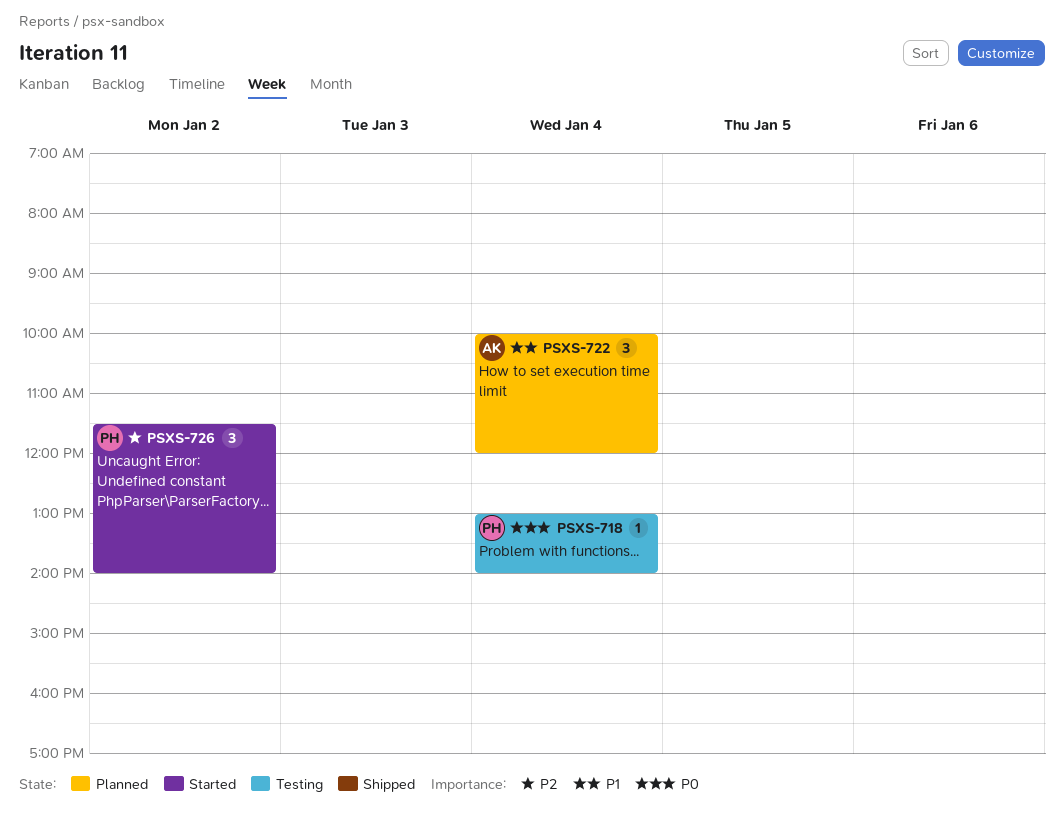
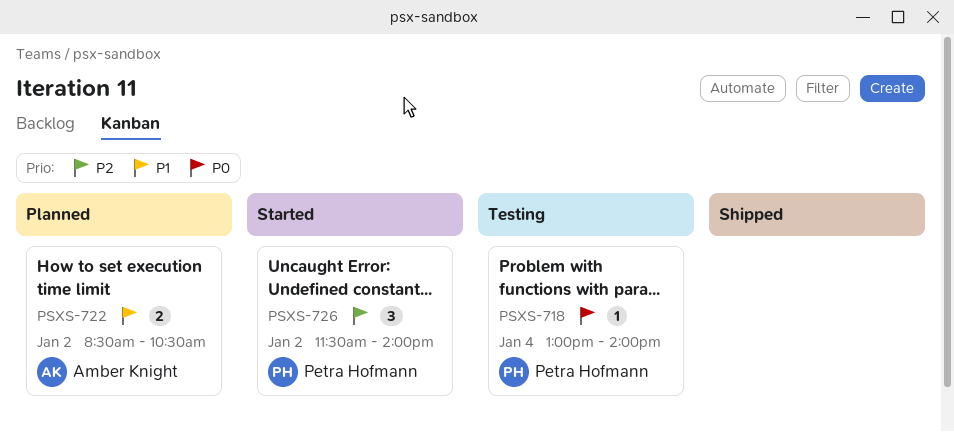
PSXS-722, estimate: 3 -> 2
PSXS-722, day: Jan 4 -> Jan 2
PSXS-722, begins: 10:00 -> 08:30
PSXS-722, ends: 12:00 -> 10:30

